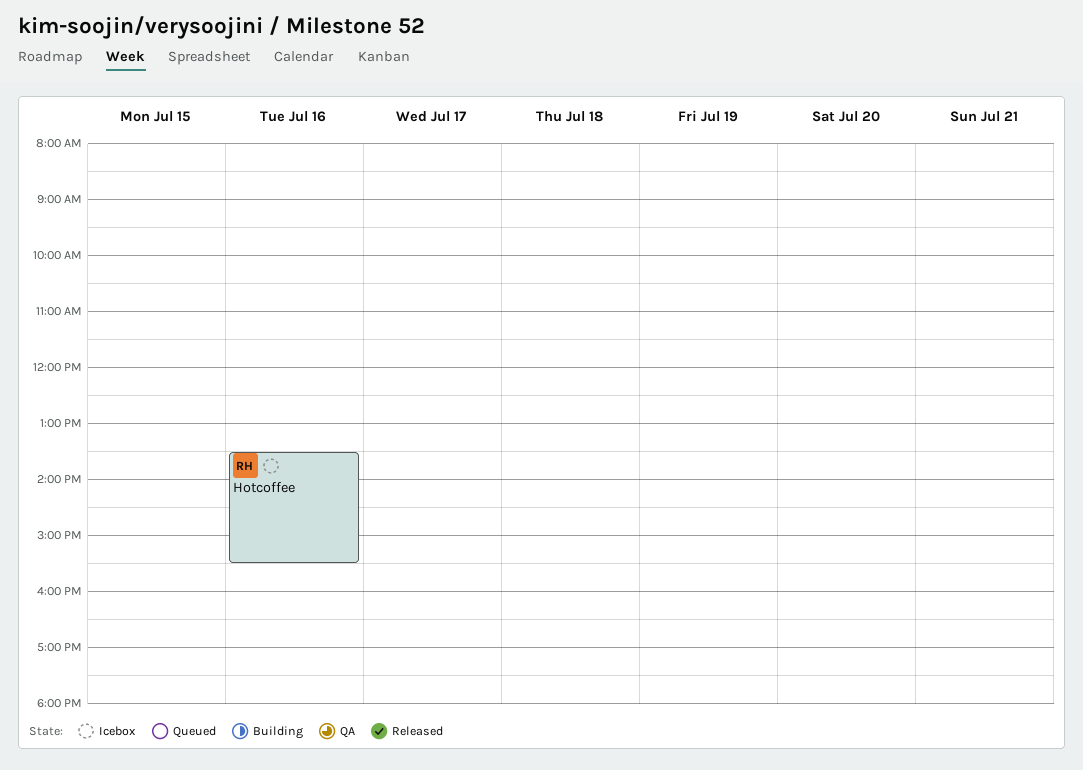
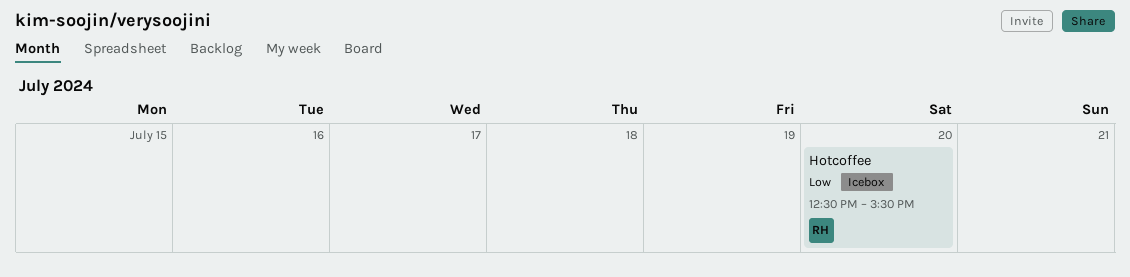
Hotcoffee, day: Jul 16 -> Jul 20
Hotcoffee, begins: 13:30 -> 12:30

